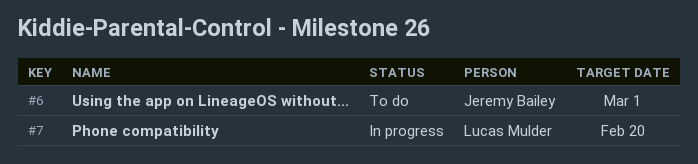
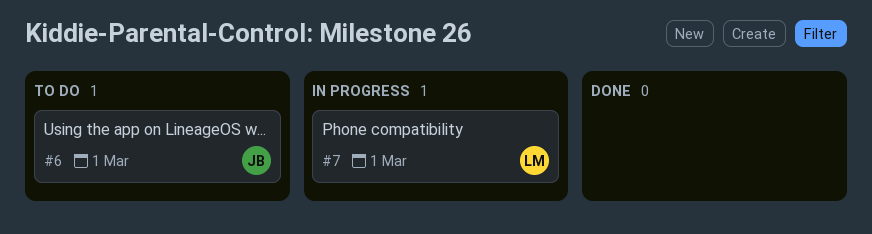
#7, due: Feb 20 -> Mar 1

